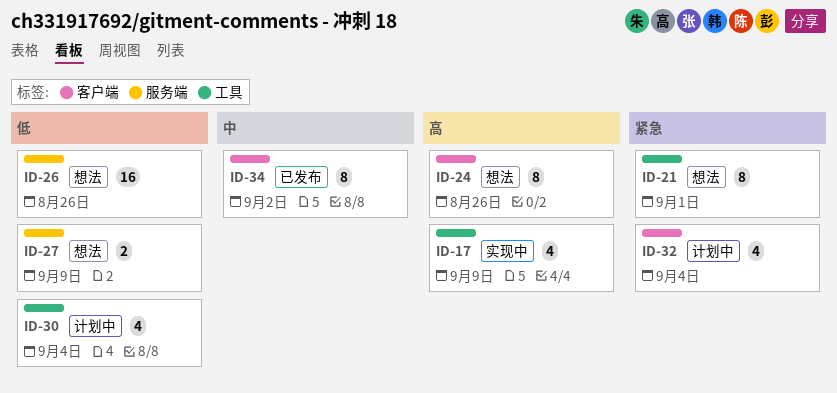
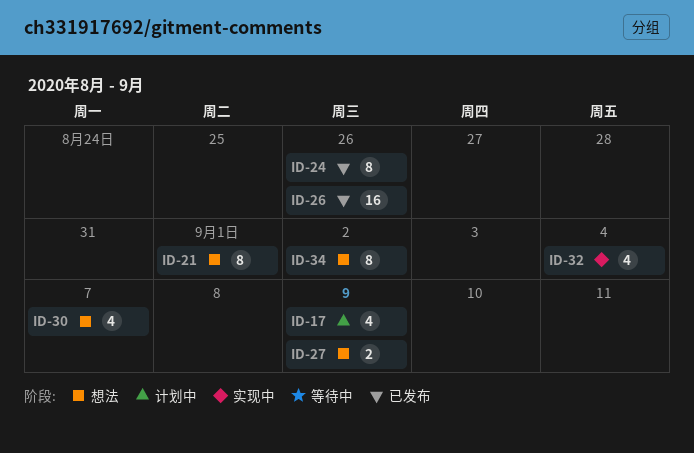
ID-17, status: 实现中 -> 计划中
ID-24, status: 想法 -> 已发布
ID-26, status: 想法 -> 已发布
ID-30, status: 计划中 -> 想法
ID-30, due: Sep 4 -> Sep 7
ID-32, status: 计划中 -> 实现中
ID-34, status: 已发布 -> 想法

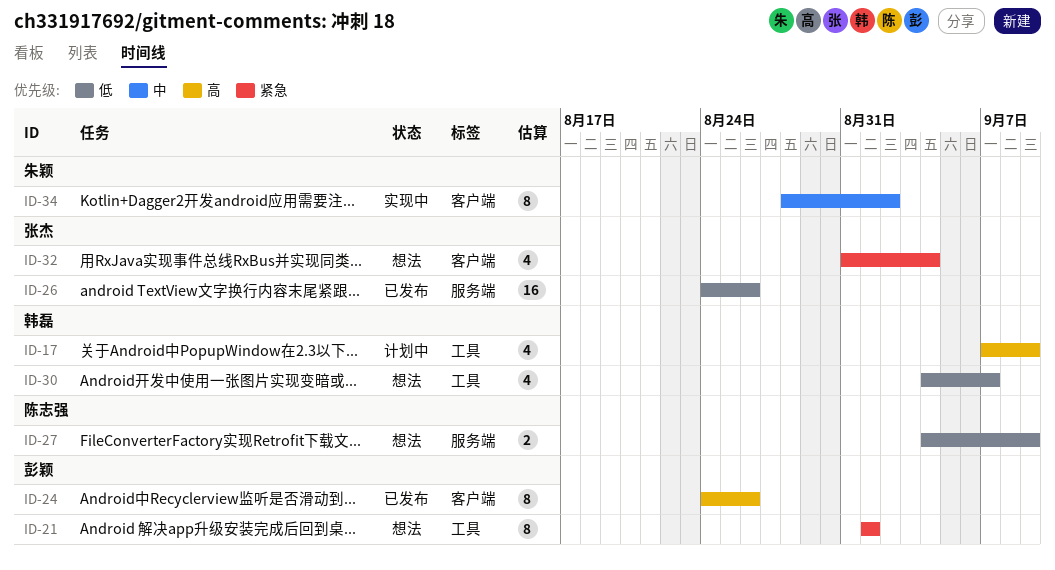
ID-32, status: 实现中 -> 想法
ID-34, status: 想法 -> 实现中

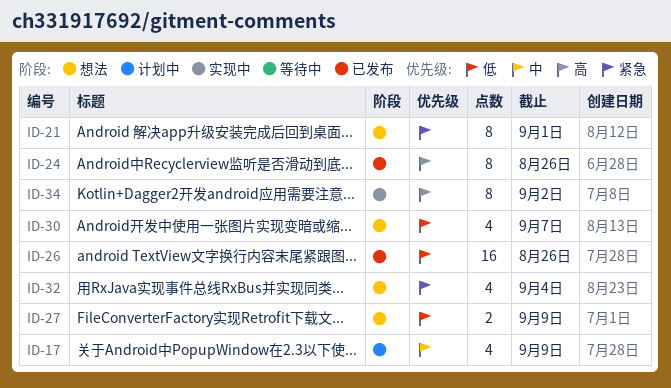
ID-17, priority: 高 -> 中
ID-34, priority: 中 -> 高

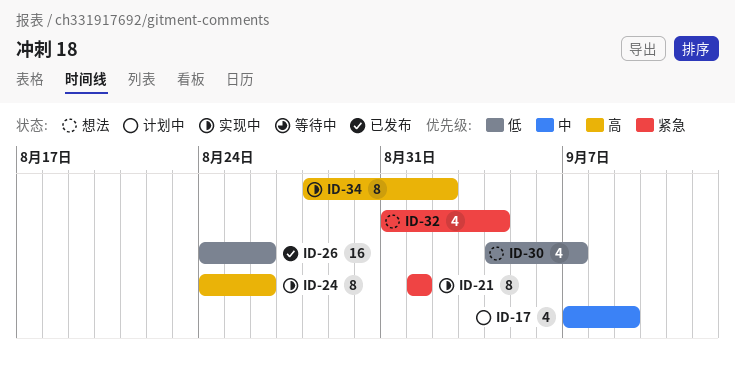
ID-21, status: 想法 -> 实现中
ID-24, status: 已发布 -> 实现中
ID-27: present -> none

